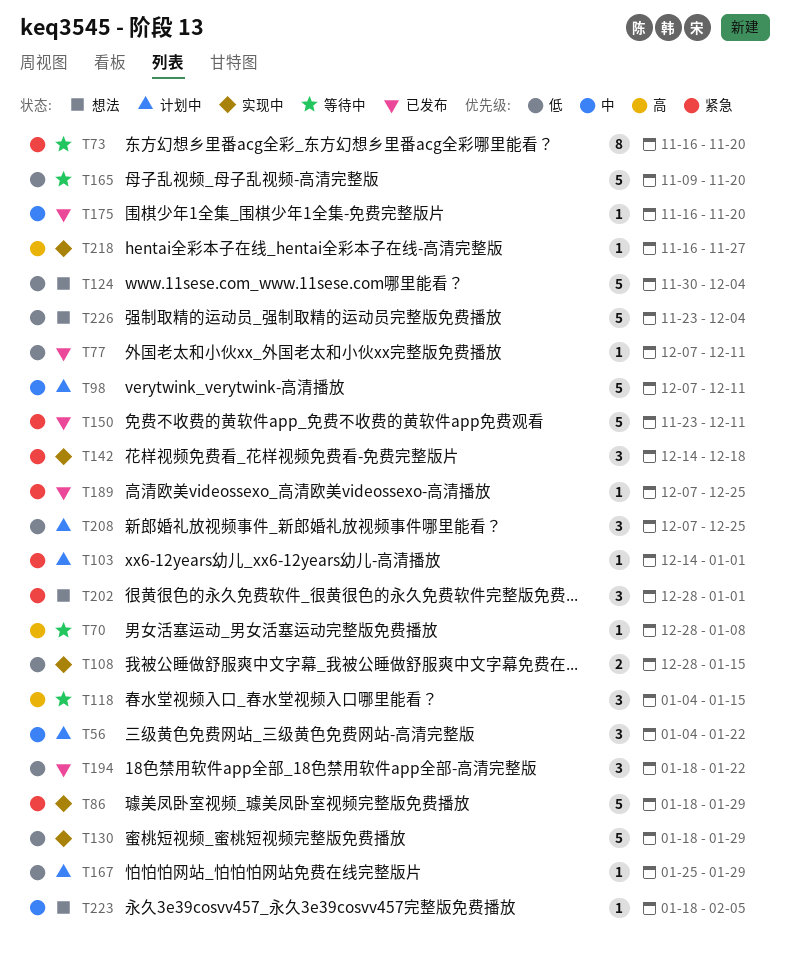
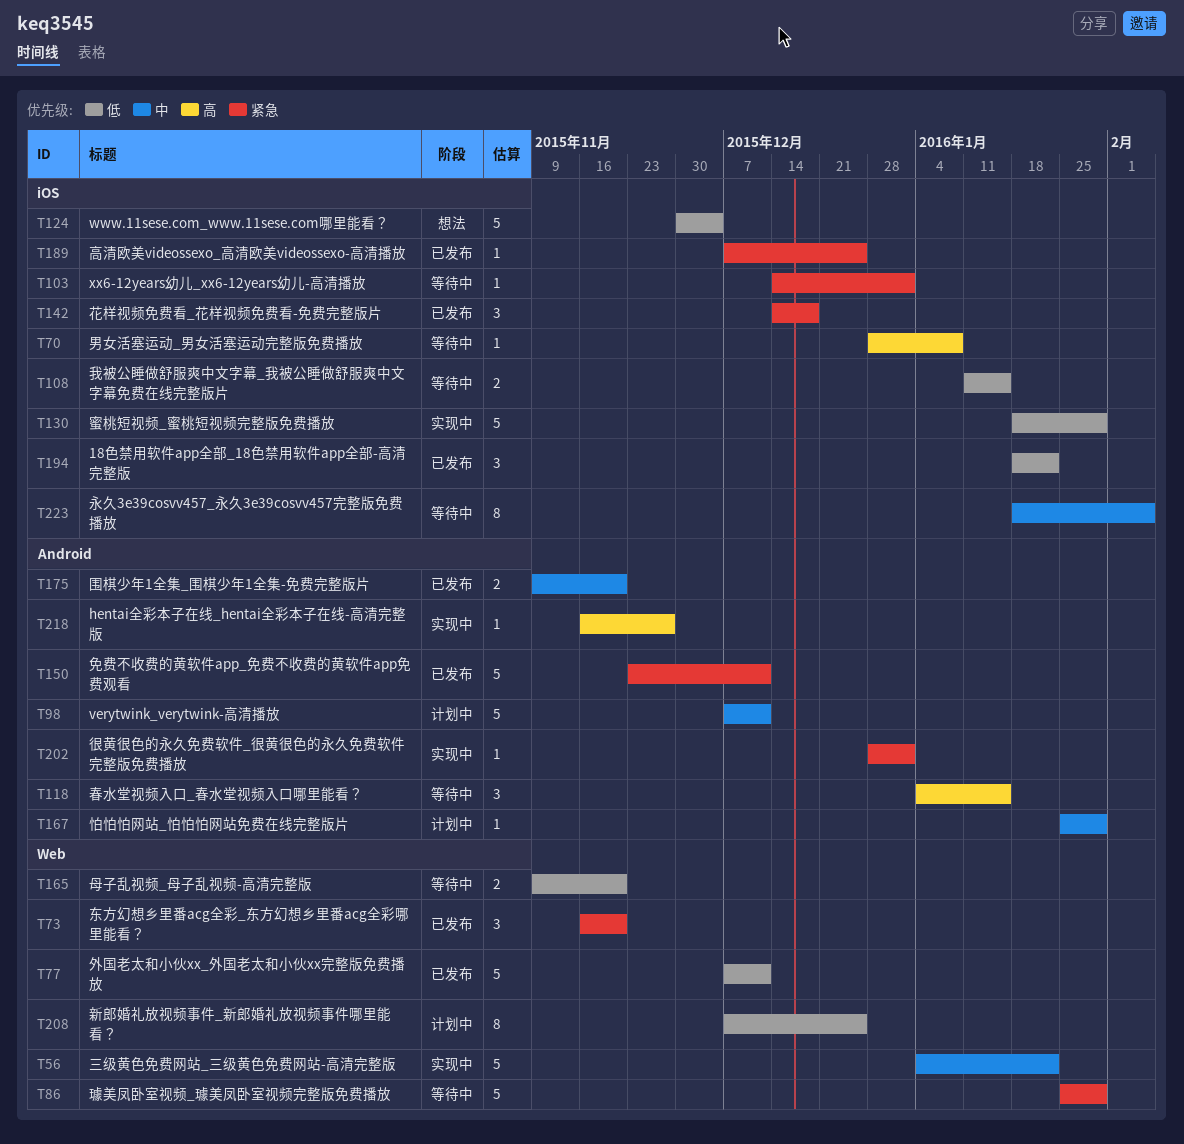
T56, status: 计划中 -> 实现中
T56, estimate: 3 -> 5
T73, status: 等待中 -> 已发布
T73, estimate: 8 -> 3
T77, estimate: 1 -> 5
T86, status: 实现中 -> 等待中
T86, start: Jan 18 -> Jan 25
T103, status: 计划中 -> 等待中
T108, status: 实现中 -> 等待中
T108, start: Dec 28 -> Jan 11
T142, status: 实现中 -> 已发布
T165, estimate: 5 -> 2
T167, priority: 低 -> 中
T175, estimate: 1 -> 2
T175, start: Nov 16 -> Nov 9
T202, status: 想法 -> 实现中
T202, estimate: 3 -> 1
T208, estimate: 3 -> 8
T223, status: 想法 -> 等待中
T223, estimate: 1 -> 8
T226: present -> none

